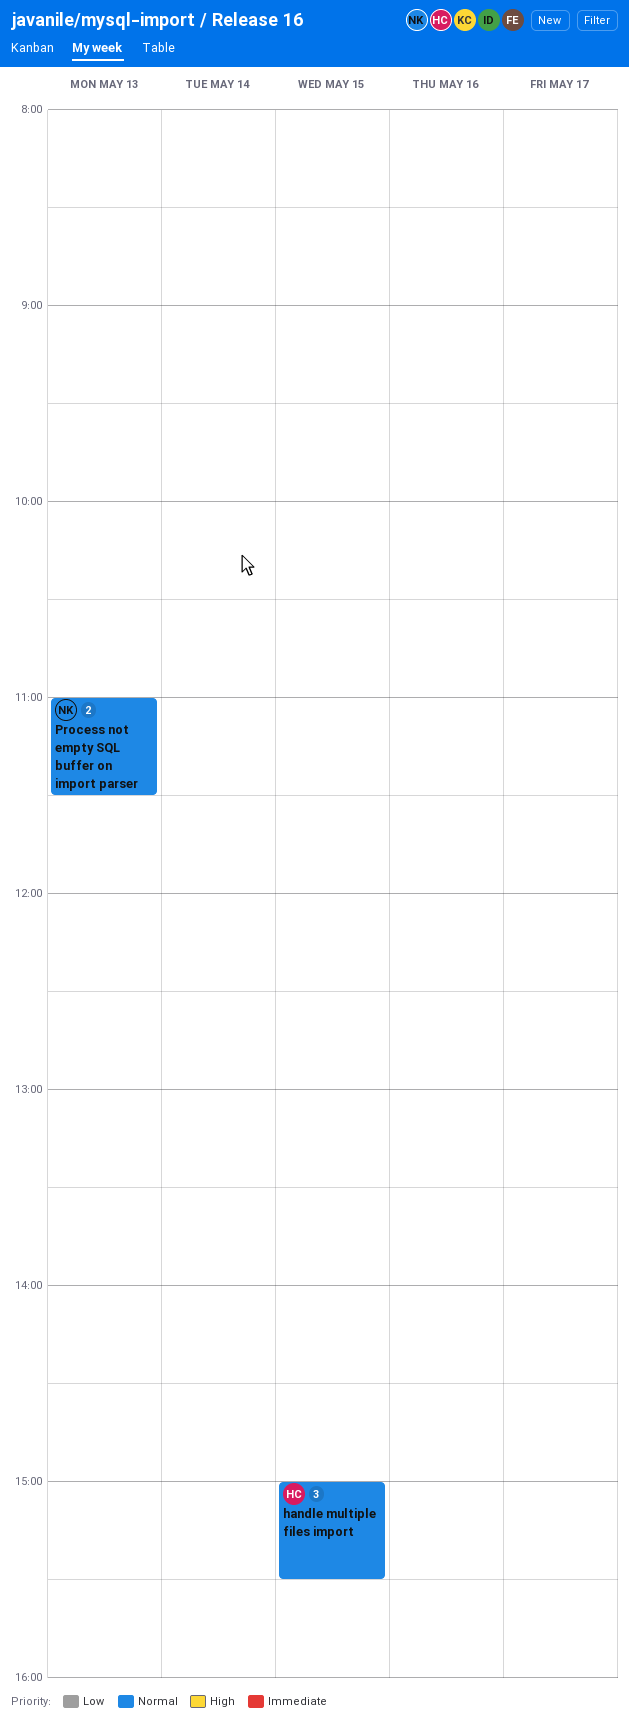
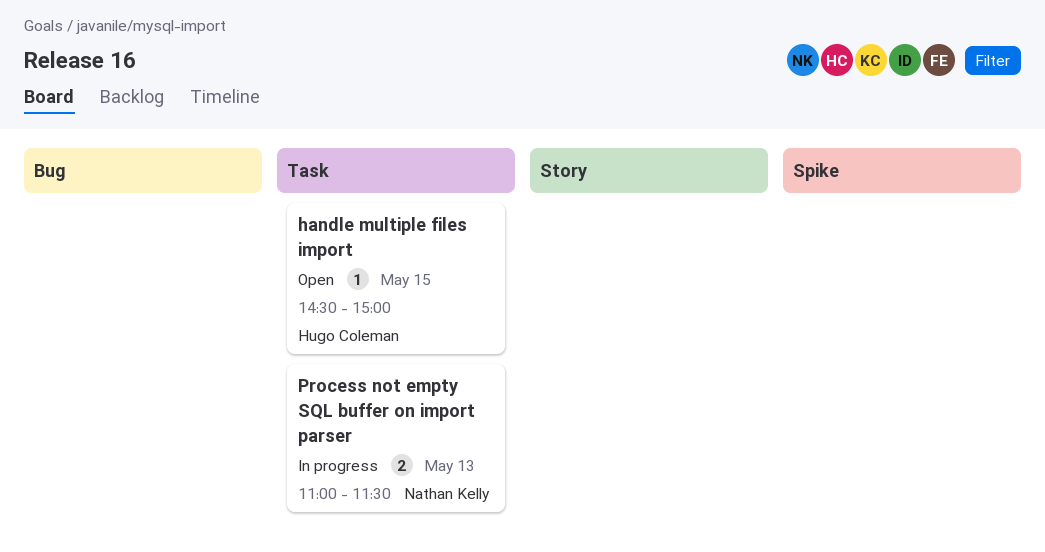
handle multiple files import, estimate: 3 -> 1
handle multiple files import, begins: 15:00 -> 14:30
handle multiple files import, ends: 15:30 -> 15:00

